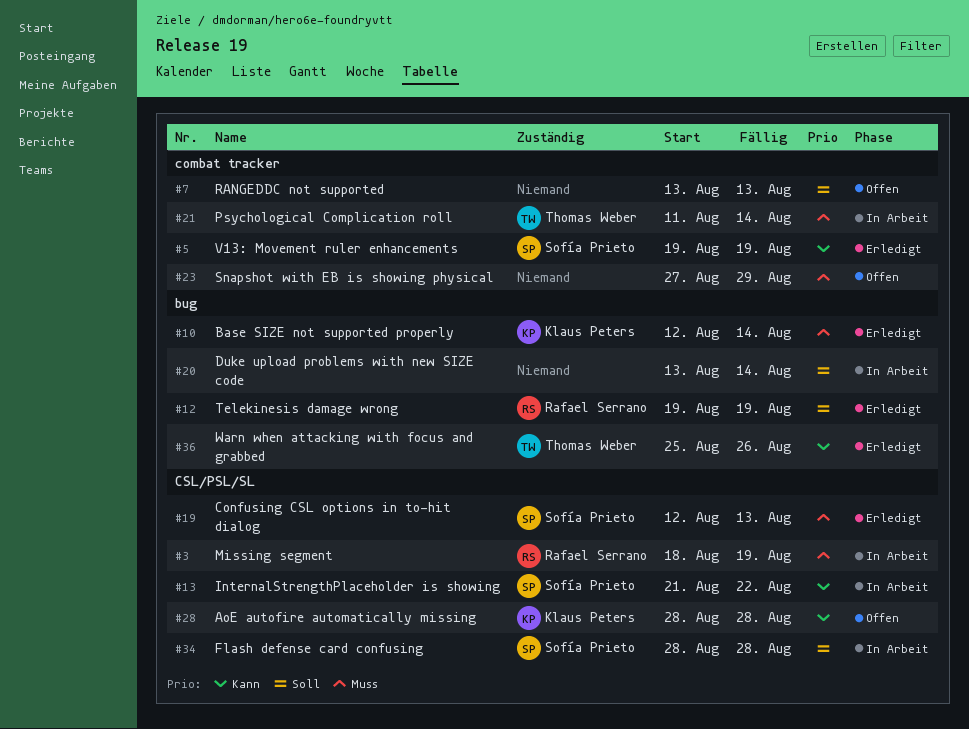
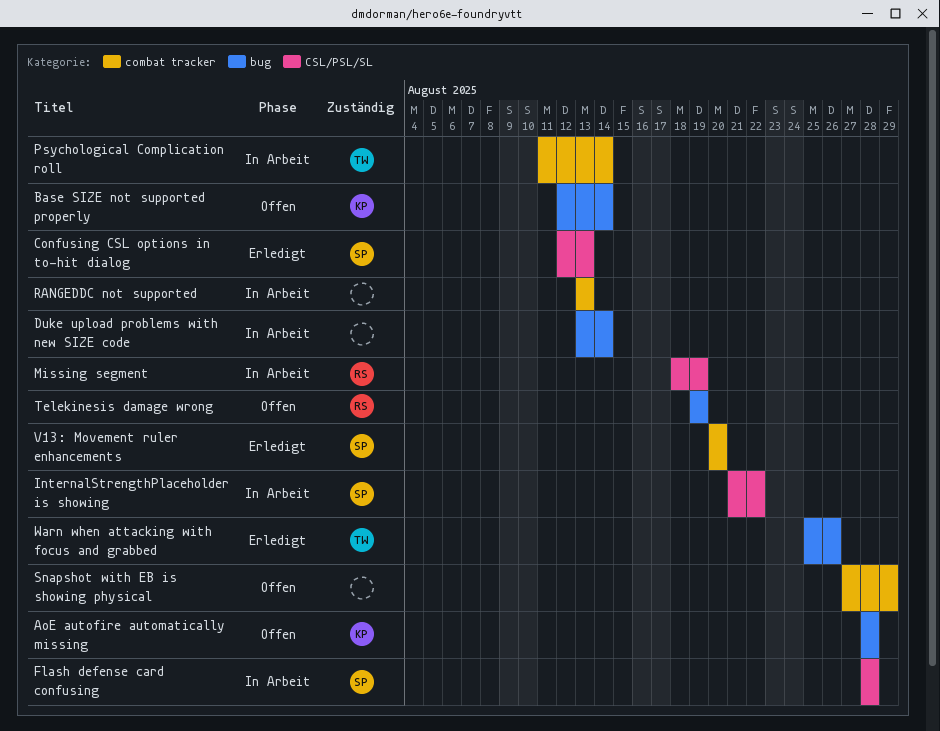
AoE autofire automatically missing, label: CSL/PSL/SL -> bug
Base SIZE not supported properly, status: Erledigt -> Offen
RANGEDDC not supported, status: Offen -> In Arbeit
Telekinesis damage wrong, status: Erledigt -> Offen
V13: Movement ruler enhancements, start: Aug 19 -> Aug 20
V13: Movement ruler enhancements, due: Aug 19 -> Aug 20

